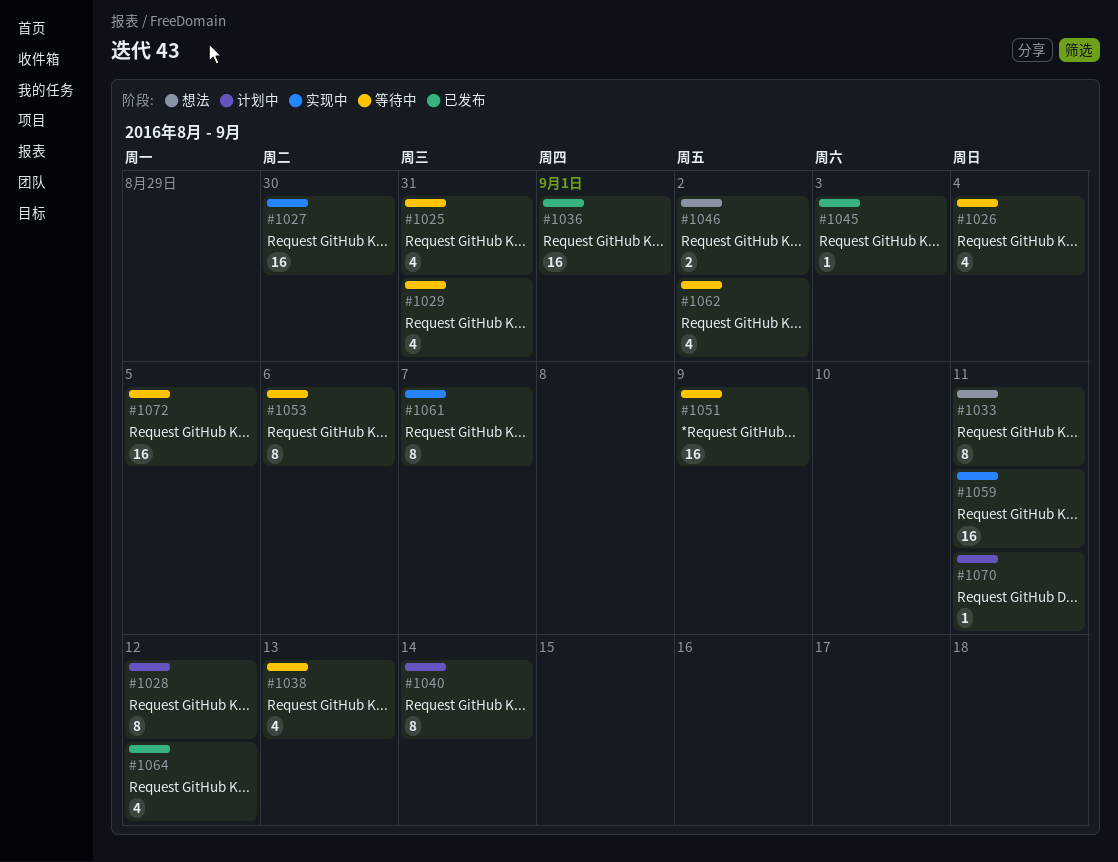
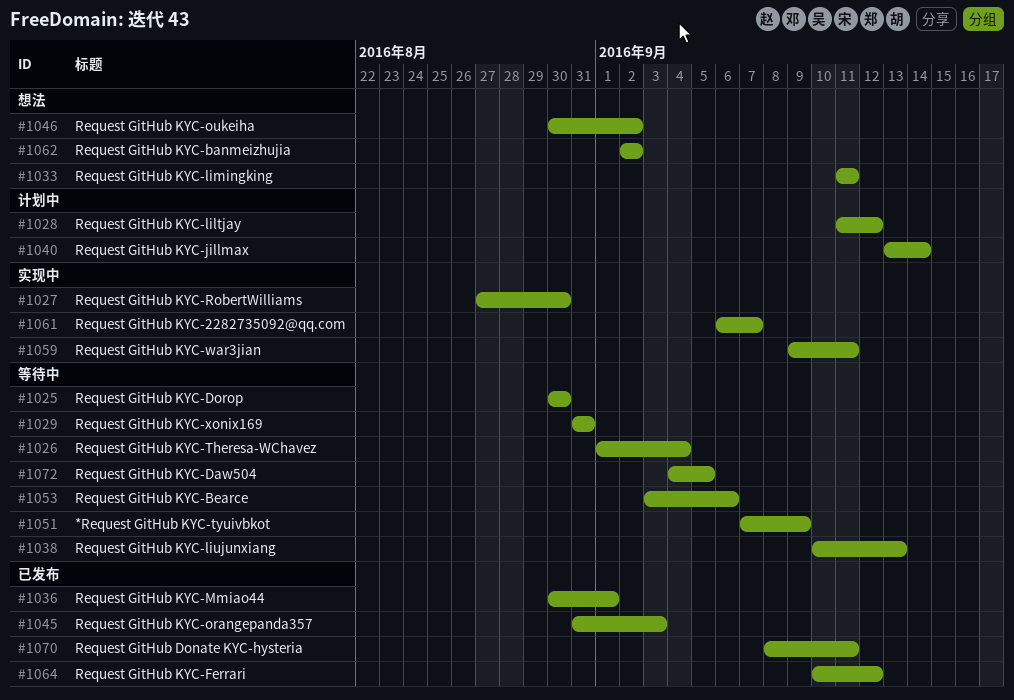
#1025, due: Aug 31 -> Aug 30
#1062, status: 等待中 -> 想法
#1070, status: 计划中 -> 已发布

